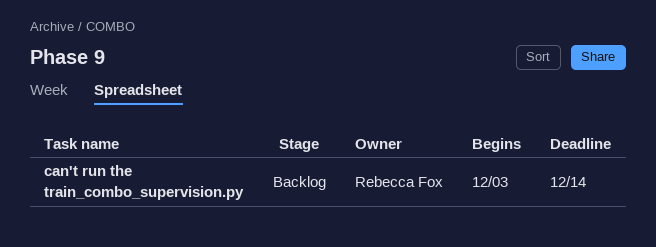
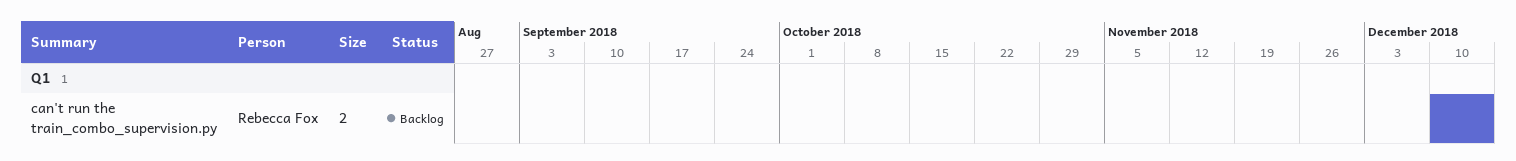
can't run the train_combo_supervision.py, start: Dec 3 -> Dec 10

